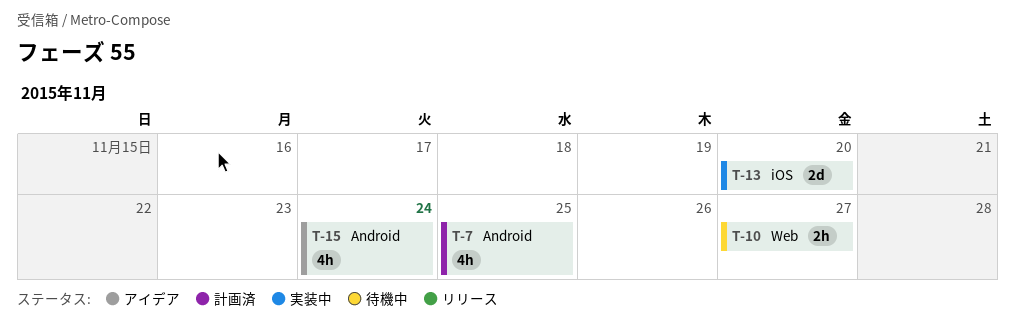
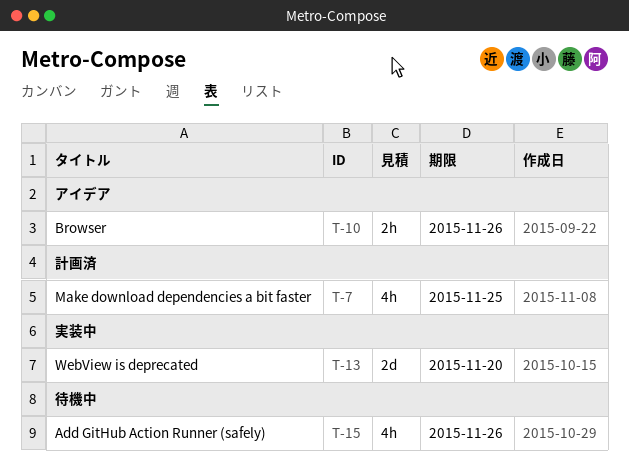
T-10, status: 待機中 -> アイデア
T-10, due: Nov 27 -> Nov 26
T-15, status: アイデア -> 待機中
T-15, due: Nov 24 -> Nov 26

